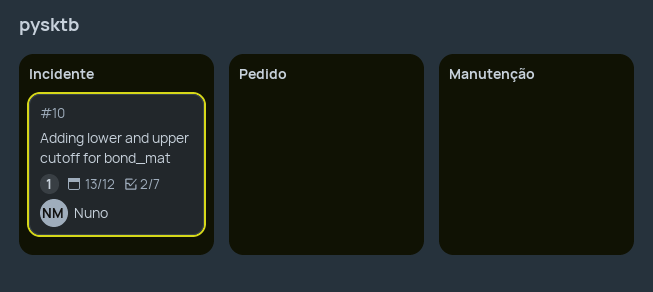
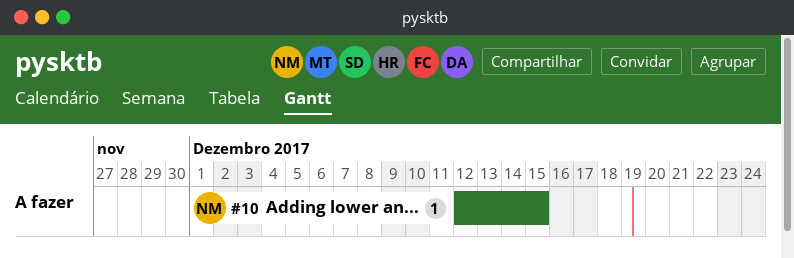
#10, due: Dec 13 -> Dec 15

